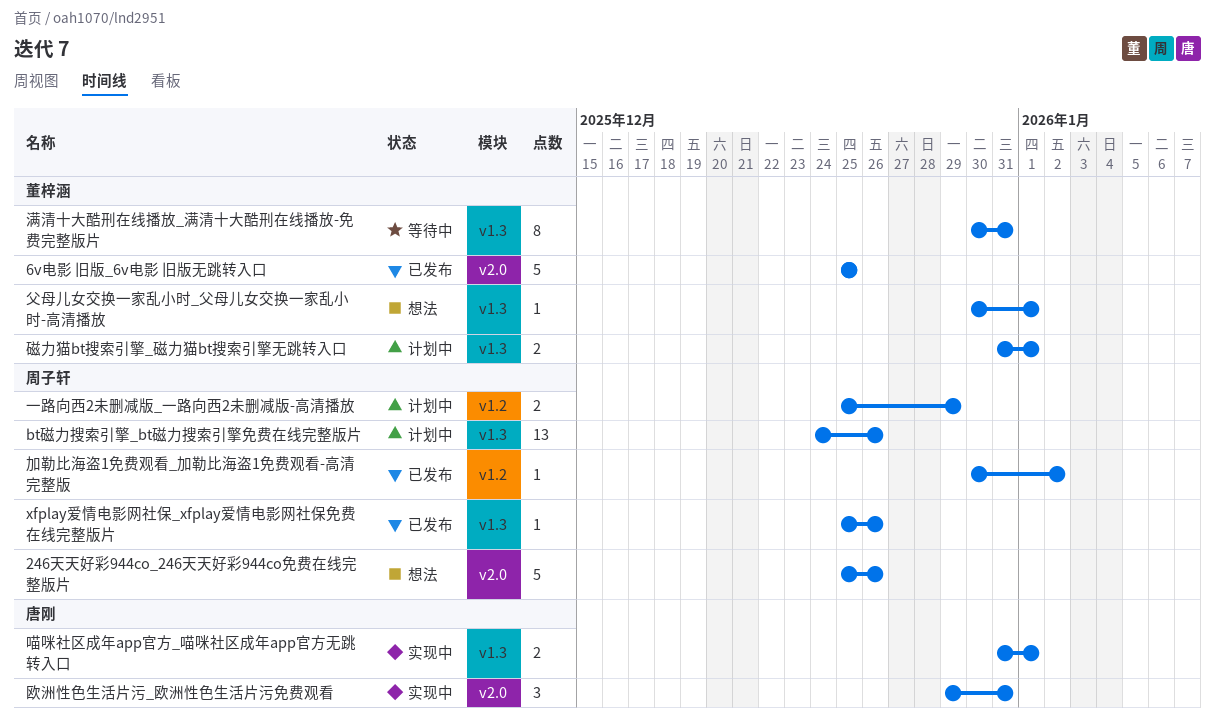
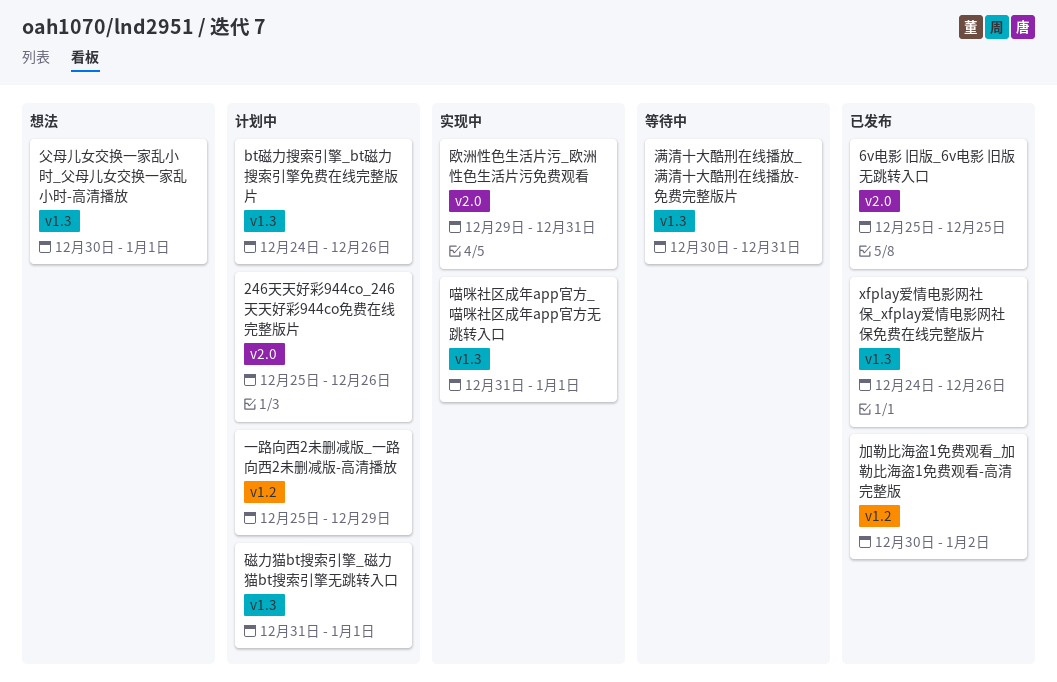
246天天好彩944co_246天天好彩944co免费在线完整版片, status: 想法 -> 计划中
xfplay爱情电影网社保_xfplay爱情电影网社保免费在线完整版片, start: Dec 25 -> Dec 24

